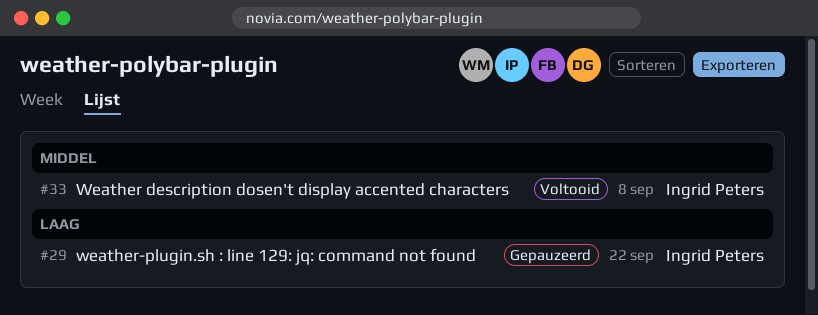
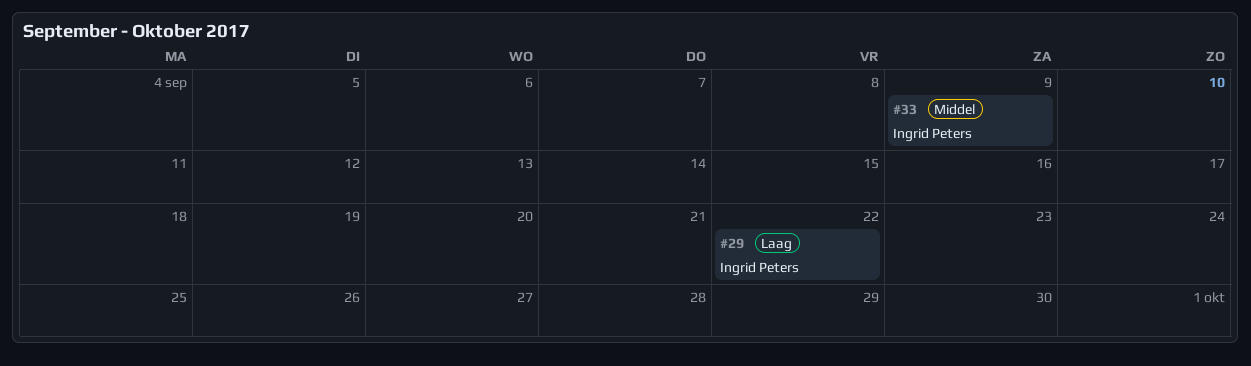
#33, due: Sep 8 -> Sep 9

